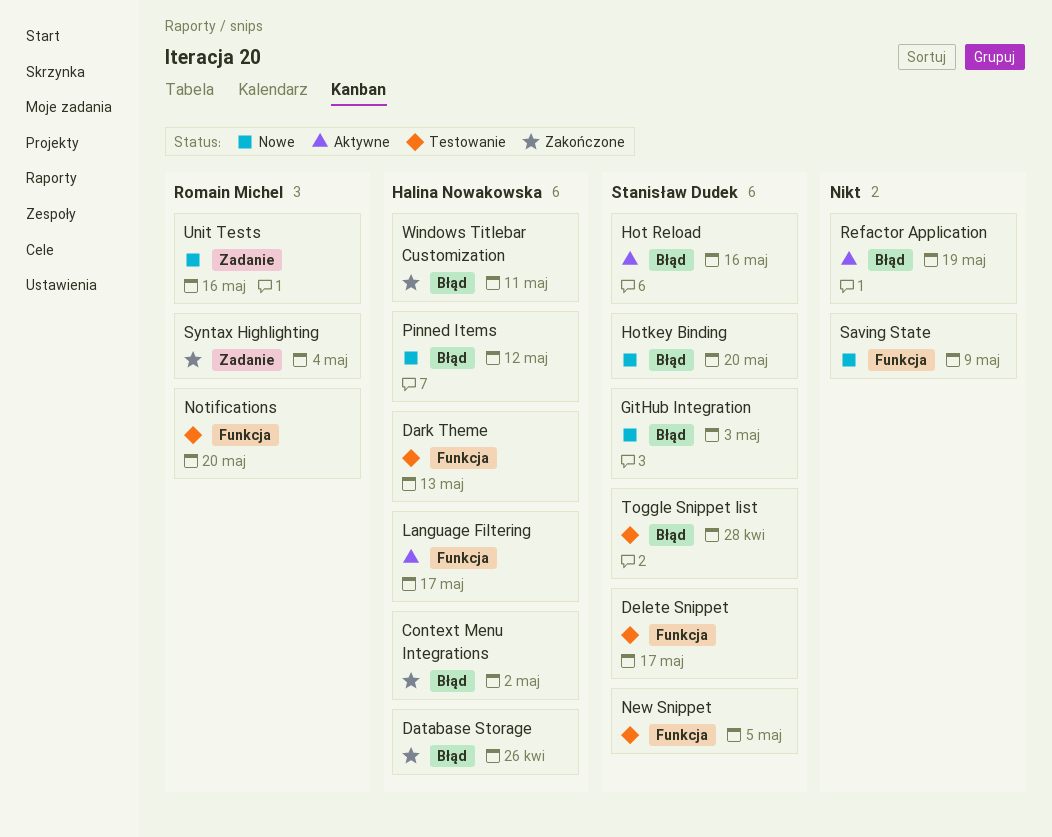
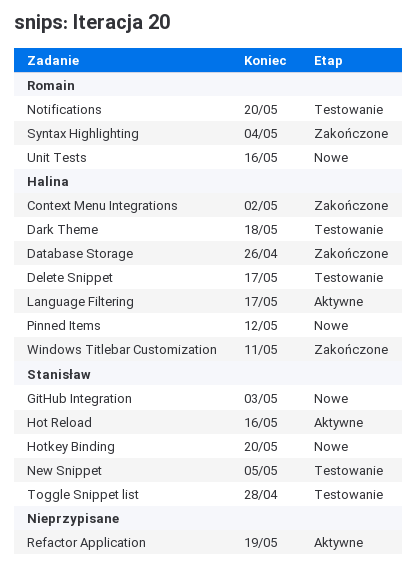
Dark Theme, due: May 13 -> May 18
Delete Snippet, owner: Stanisław Dudek -> Halina Nowakowska
Saving State: present -> none

